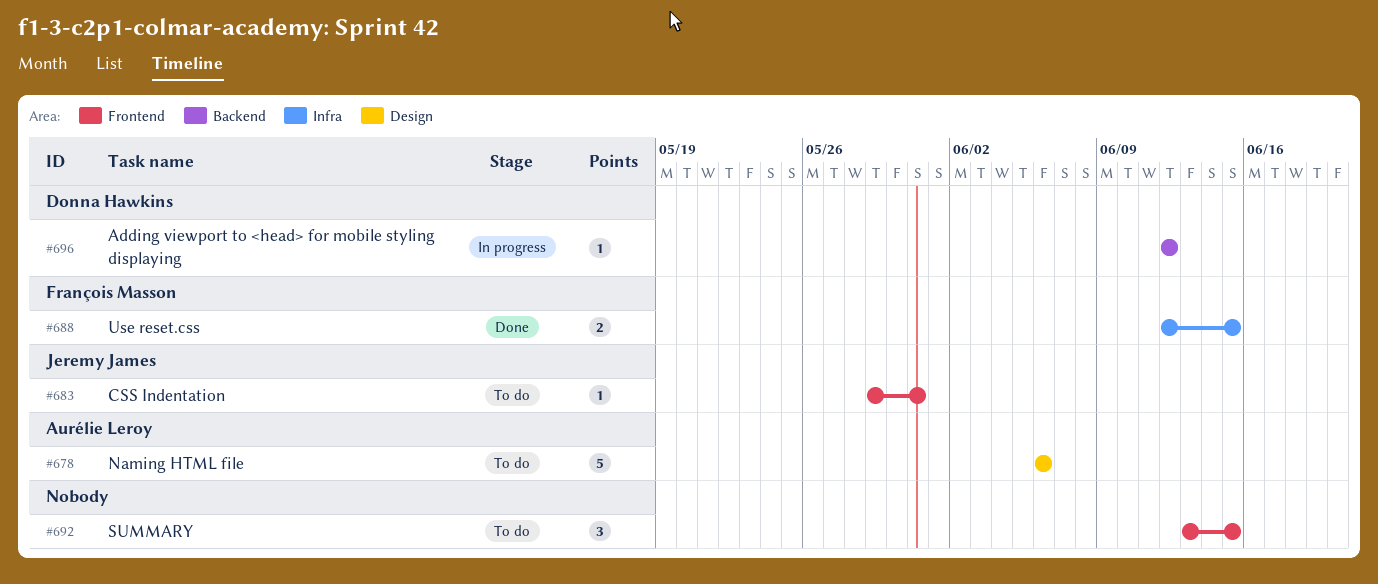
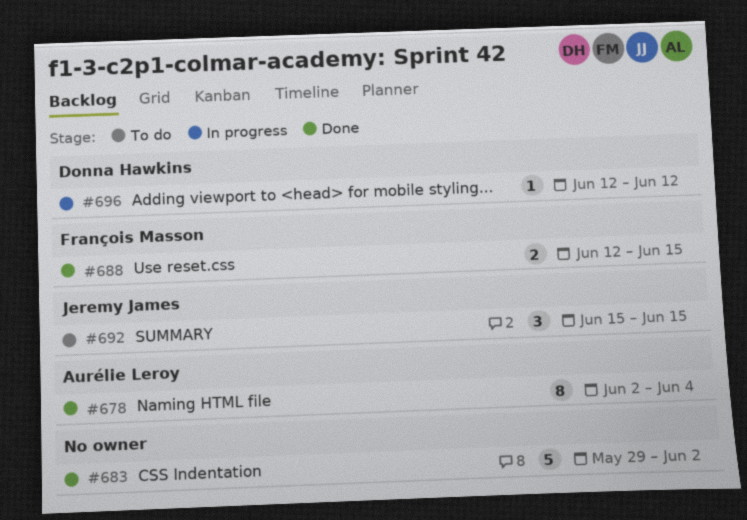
#678, status: To do -> Done
#678, estimate: 5 -> 8
#678, start: Jun 6 -> Jun 2
#678, due: Jun 6 -> Jun 4
#683, status: To do -> Done
#683, owner: Jeremy James -> none
#683, estimate: 1 -> 5
#683, due: May 31 -> Jun 2
#692, owner: none -> Jeremy James
#692, start: Jun 13 -> Jun 15

